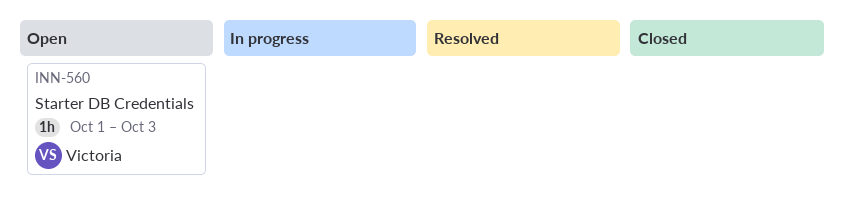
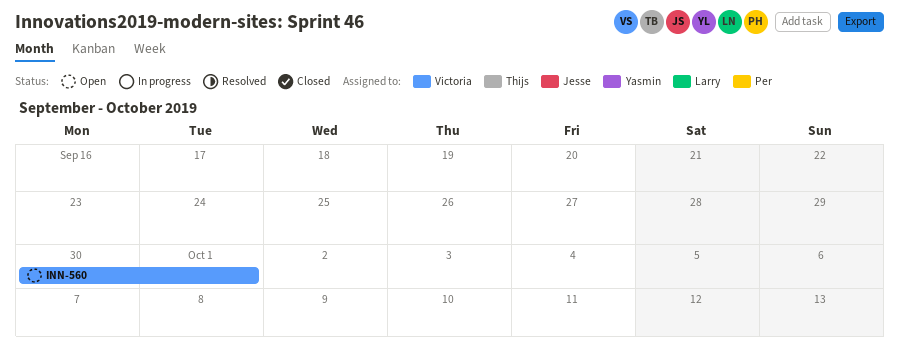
INN-560, start: Oct 1 -> Sep 30
INN-560, due: Oct 3 -> Oct 1

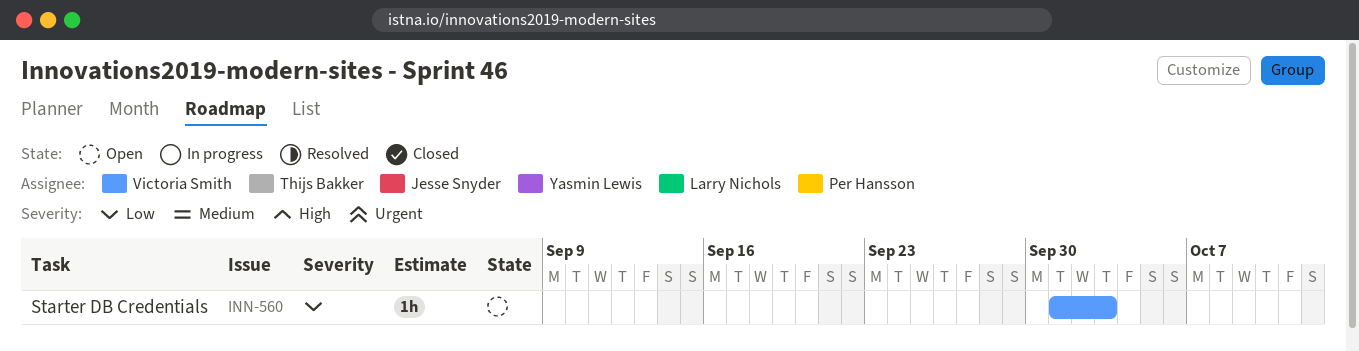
INN-560, start: Sep 30 -> Oct 1
INN-560, due: Oct 1 -> Oct 3

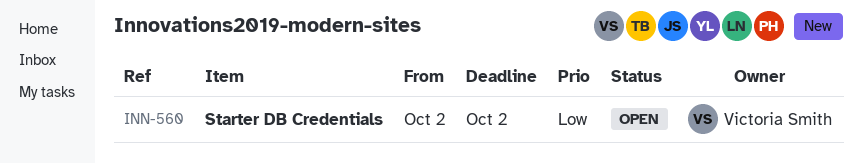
INN-560, start: Oct 1 -> Oct 2
INN-560, due: Oct 3 -> Oct 2

